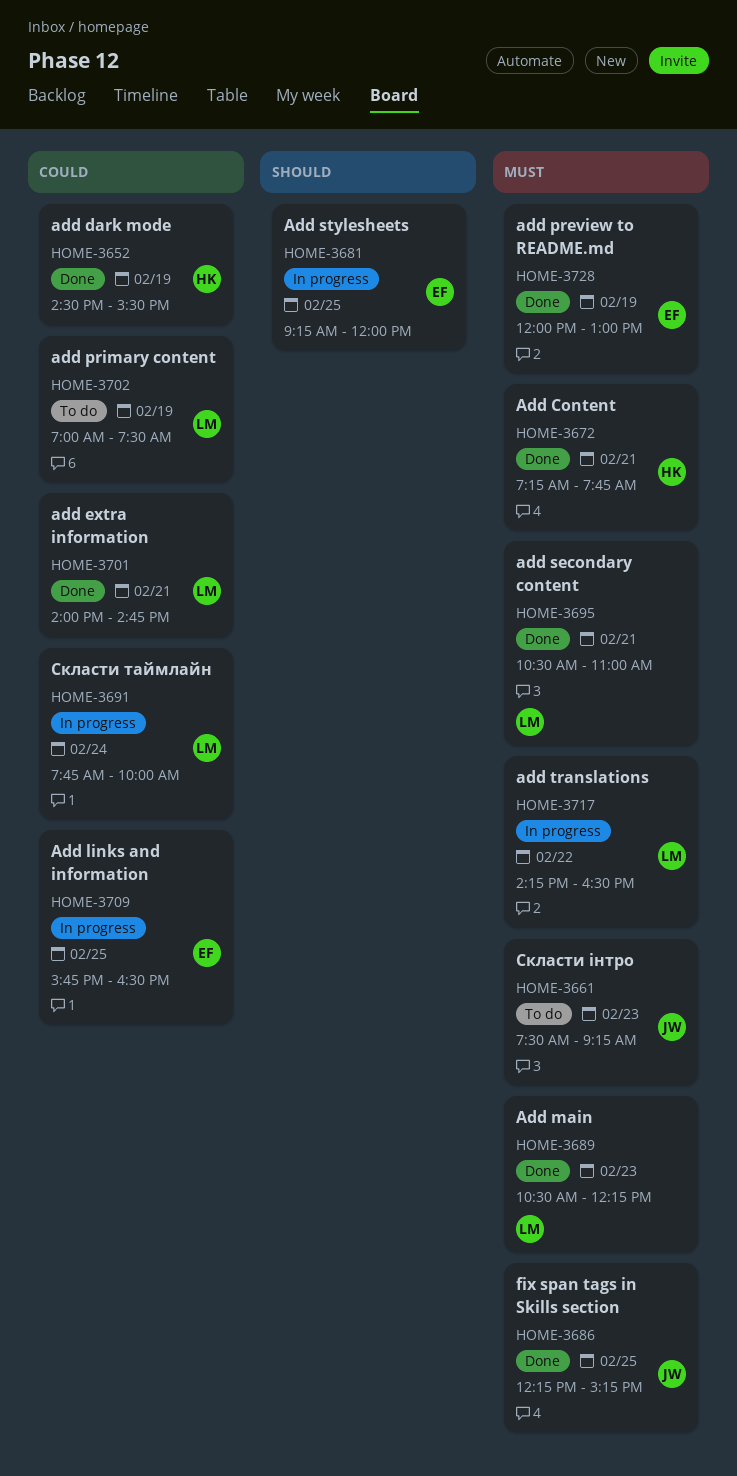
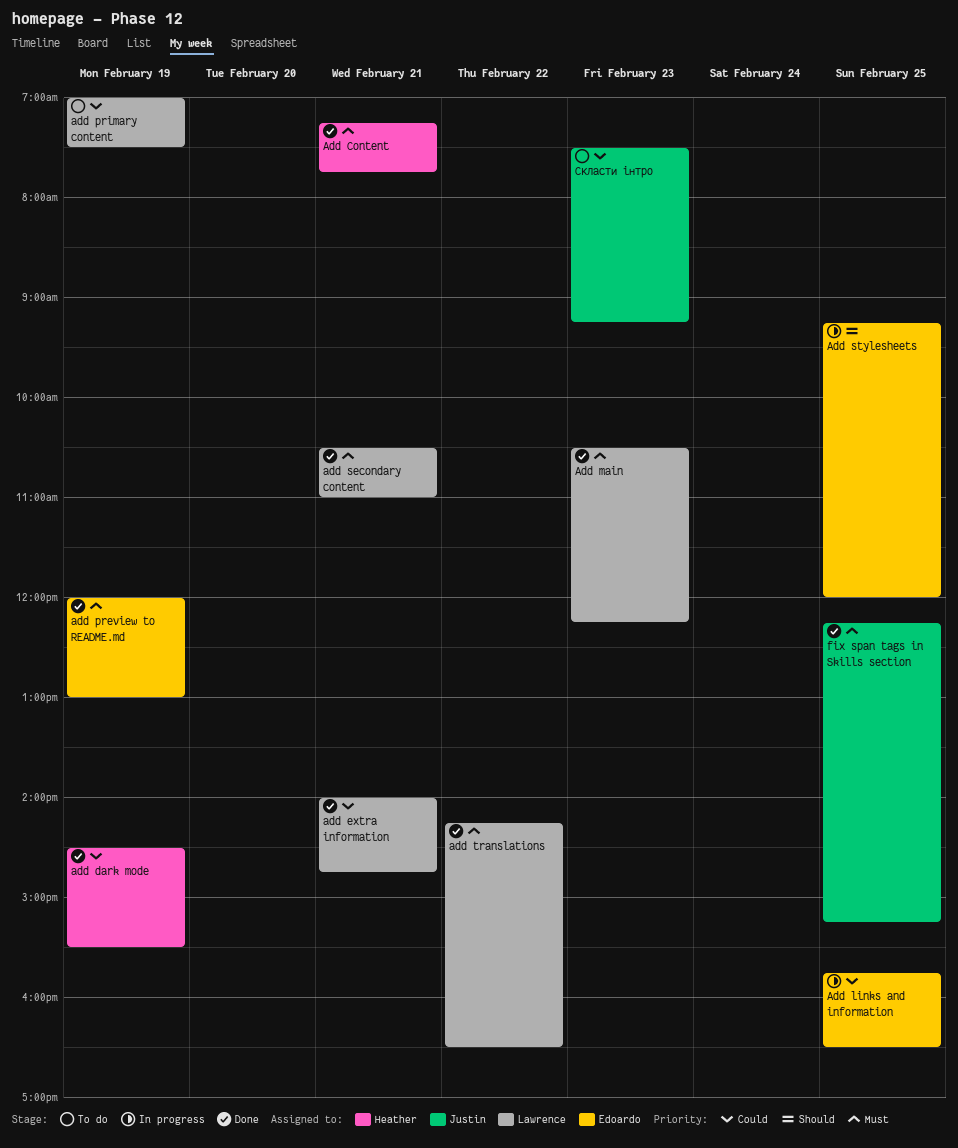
add translations, status: In progress -> Done
Скласти таймлайн: present -> none
Скласти інтро, priority: Must -> Could

